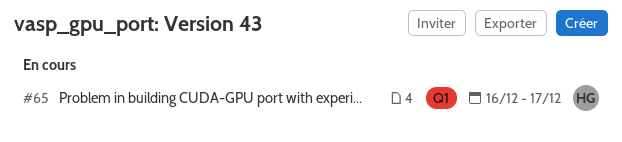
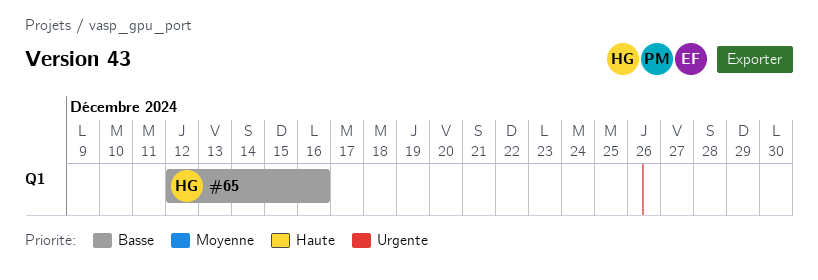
#65, start: Dec 16 -> Dec 12
#65, due: Dec 17 -> Dec 16

